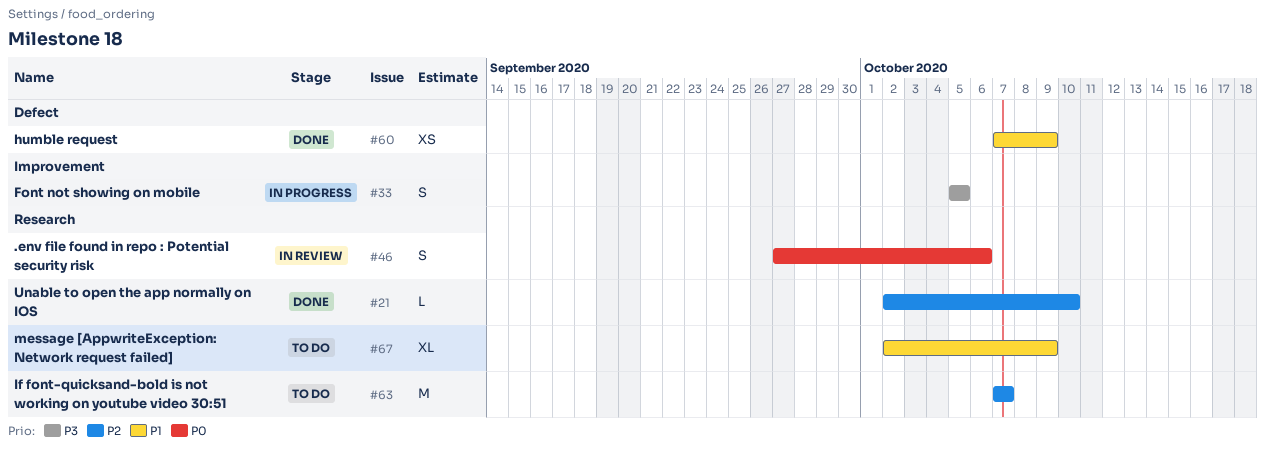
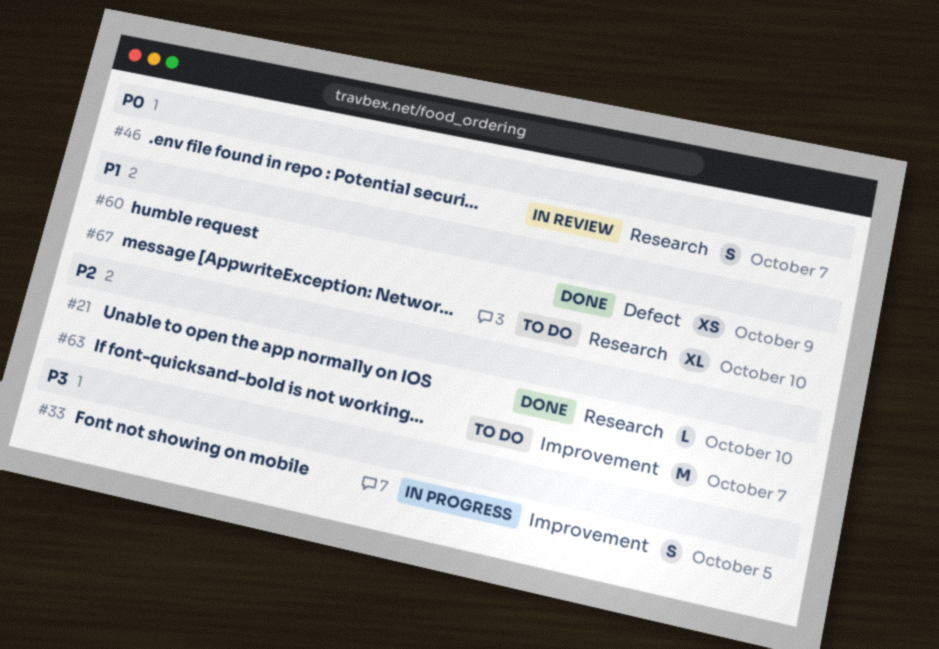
#46, due: Oct 6 -> Oct 7
#63, label: Research -> Improvement
#67, due: Oct 9 -> Oct 10

